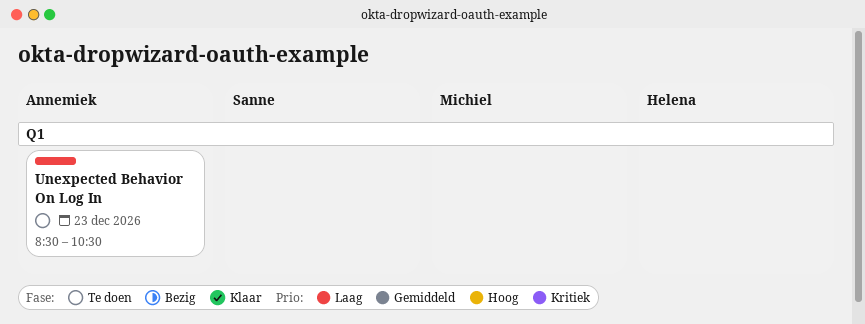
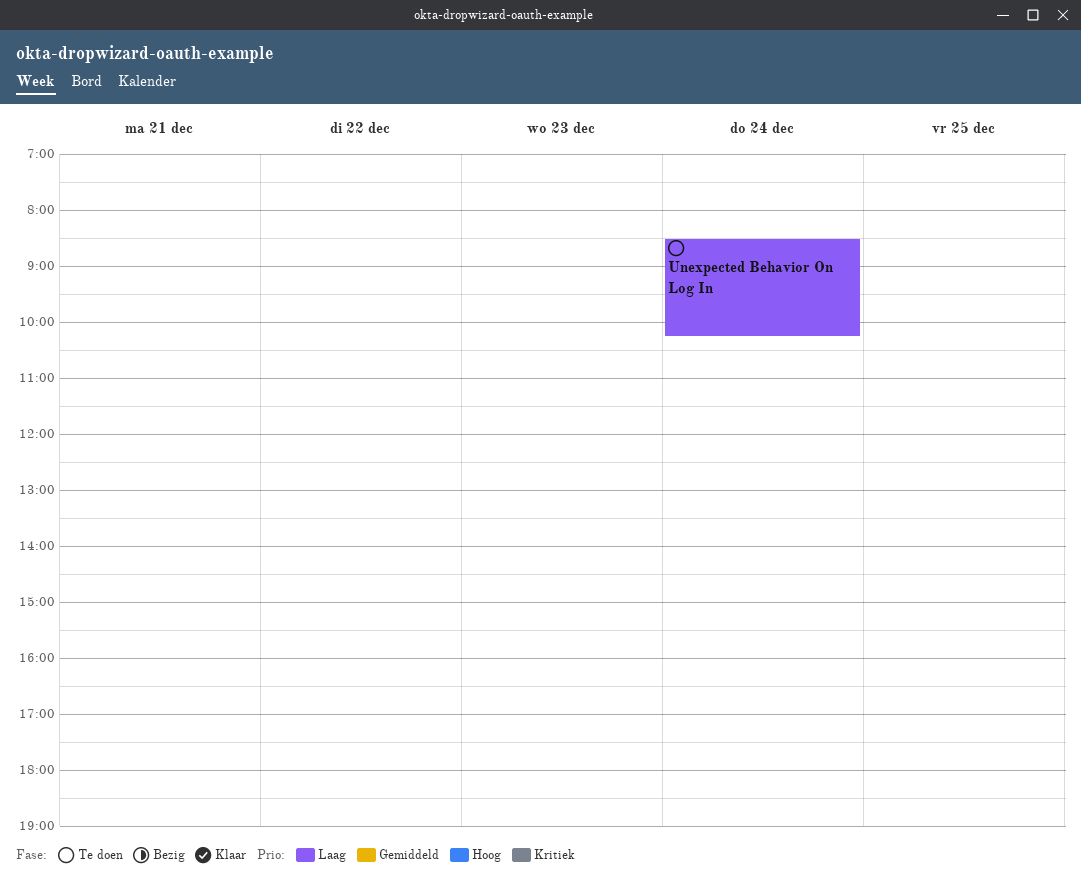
Unexpected Behavior On Log In, day: Dec 23 -> Dec 24
Unexpected Behavior On Log In, ends: 10:30 -> 10:15

